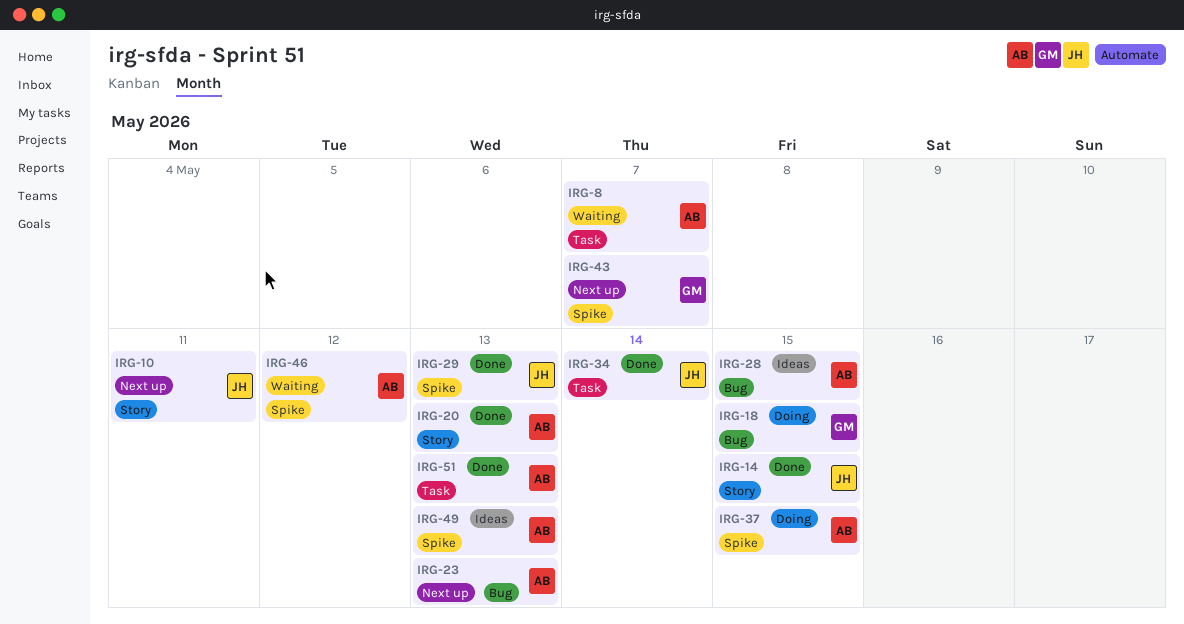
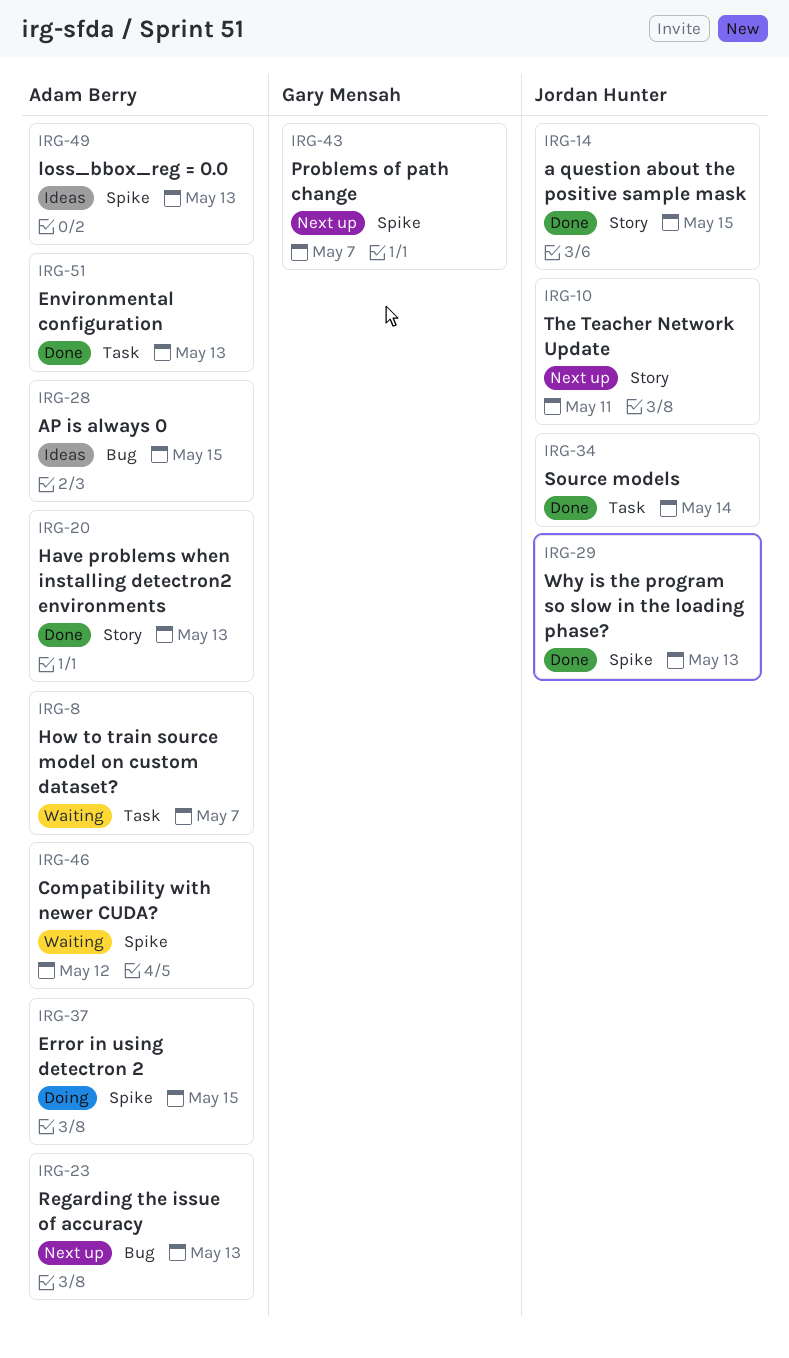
IRG-18: present -> none

